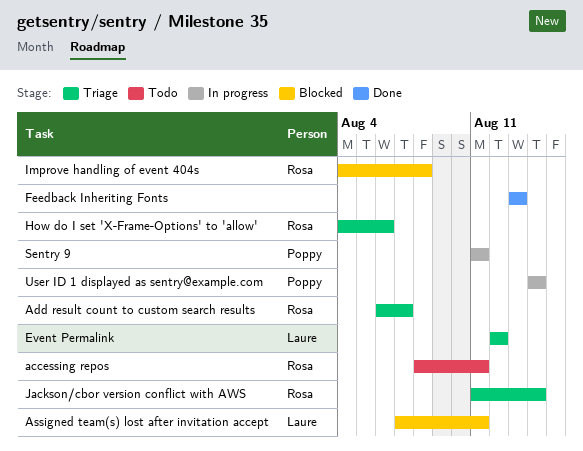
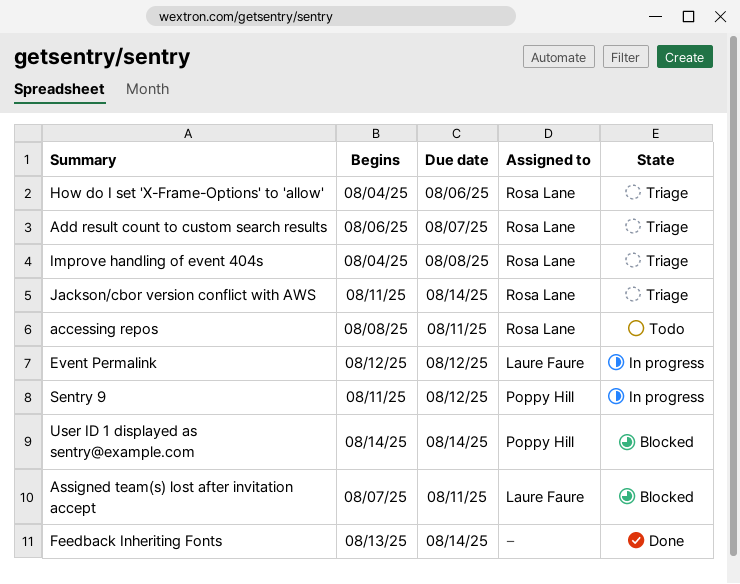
Event Permalink, status: Triage -> In progress
Feedback Inheriting Fonts, due: Aug 13 -> Aug 14
Improve handling of event 404s, status: Blocked -> Triage
Sentry 9, due: Aug 11 -> Aug 12
User ID 1 displayed as sentry@example.com, status: In progress -> Blocked

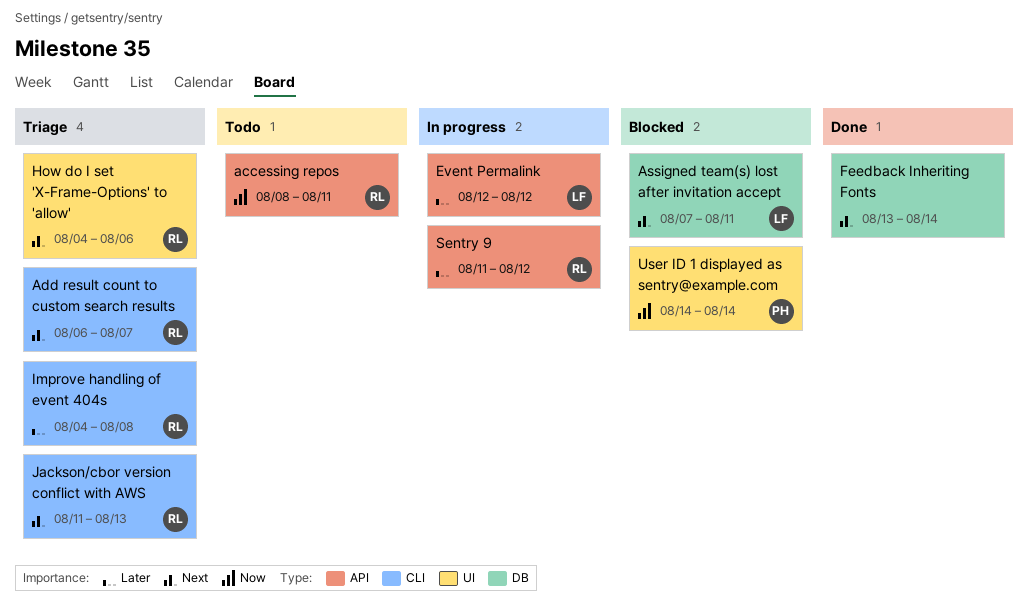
Jackson/cbor version conflict with AWS, due: Aug 14 -> Aug 13
Sentry 9, owner: Poppy Hill -> Rosa Lane

